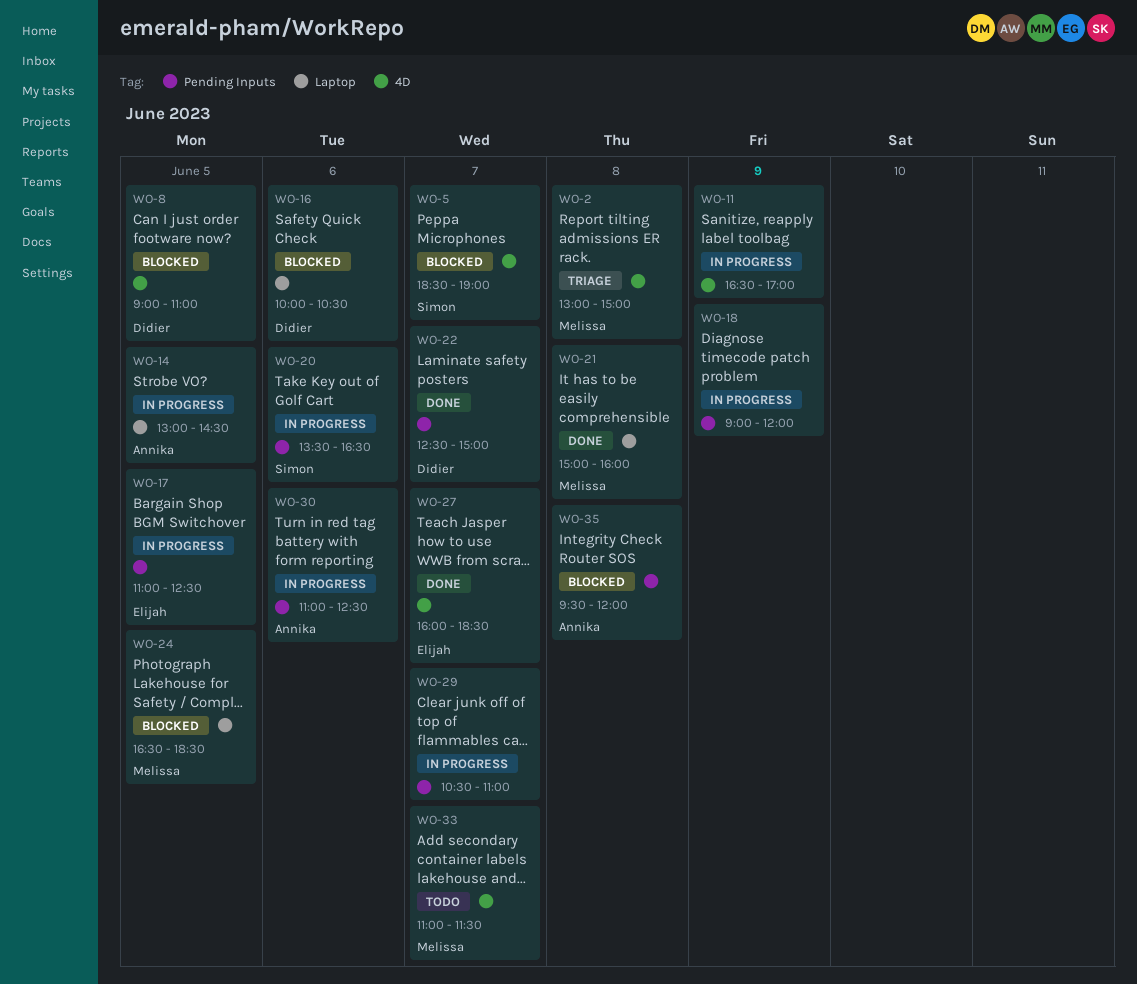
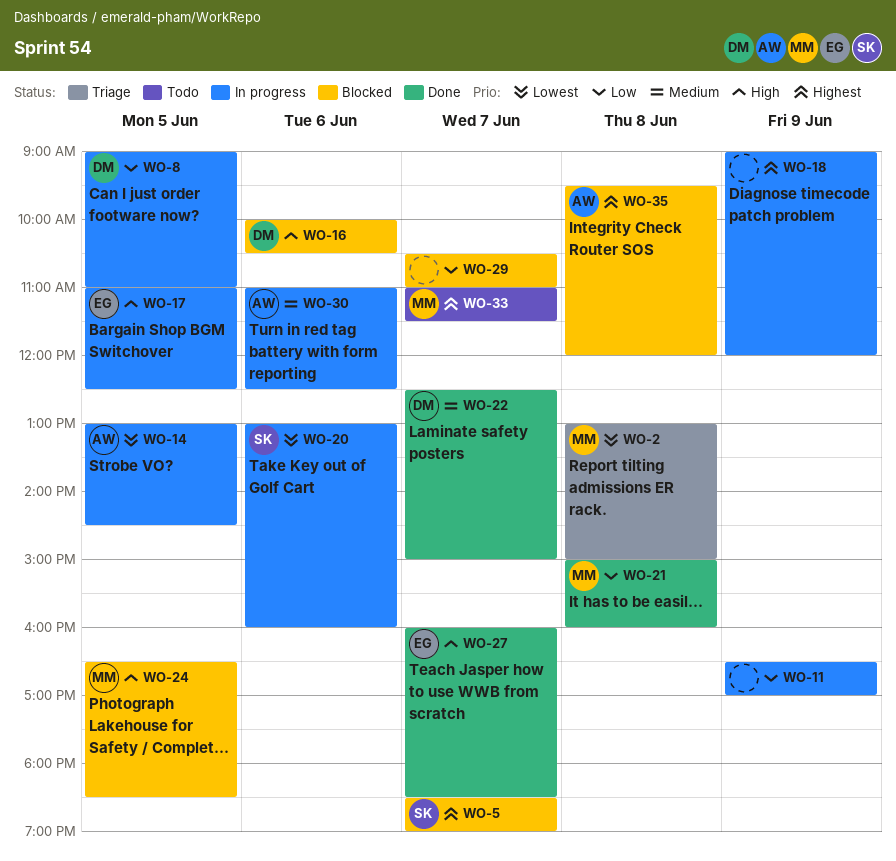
WO-8, status: Blocked -> In progress
WO-20, begins: 13:30 -> 13:00
WO-20, ends: 16:30 -> 16:00
WO-29, status: In progress -> Blocked

